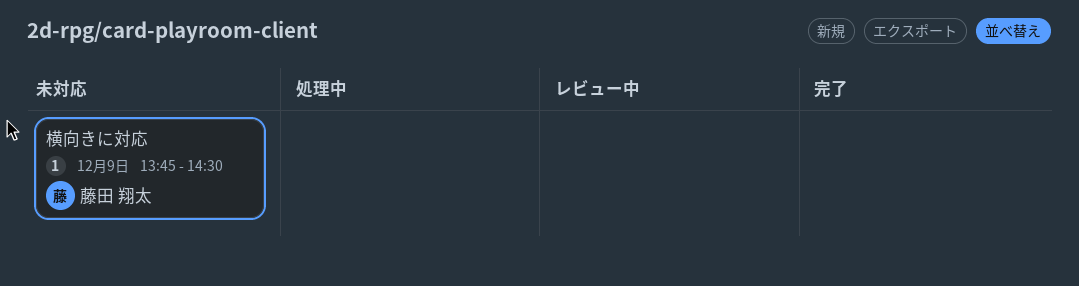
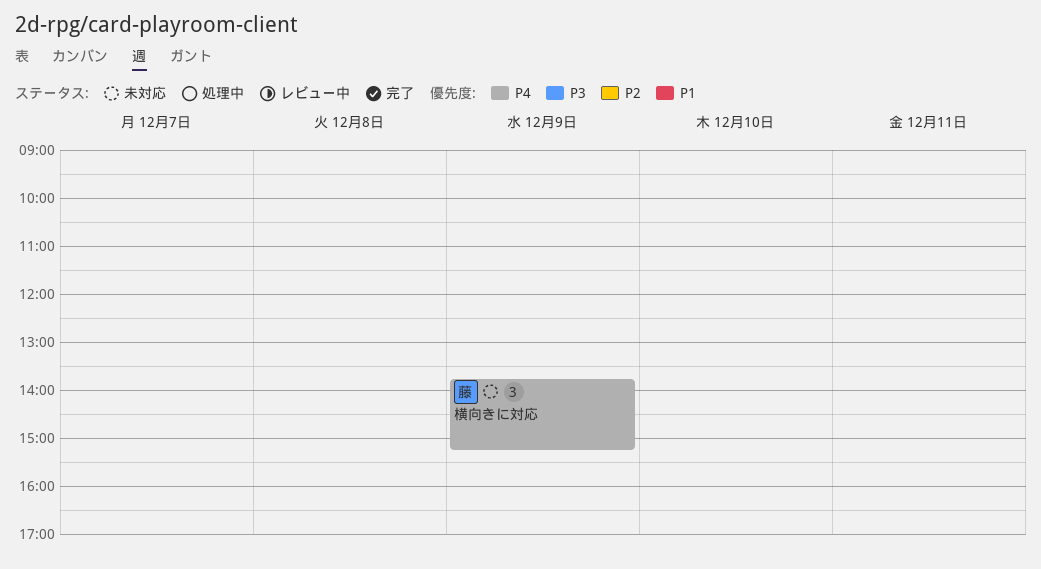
横向きに対応, estimate: 1 -> 3
横向きに対応, ends: 14:30 -> 15:15

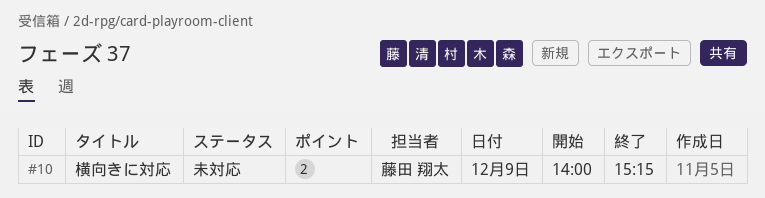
横向きに対応, estimate: 3 -> 2
横向きに対応, begins: 13:45 -> 14:00

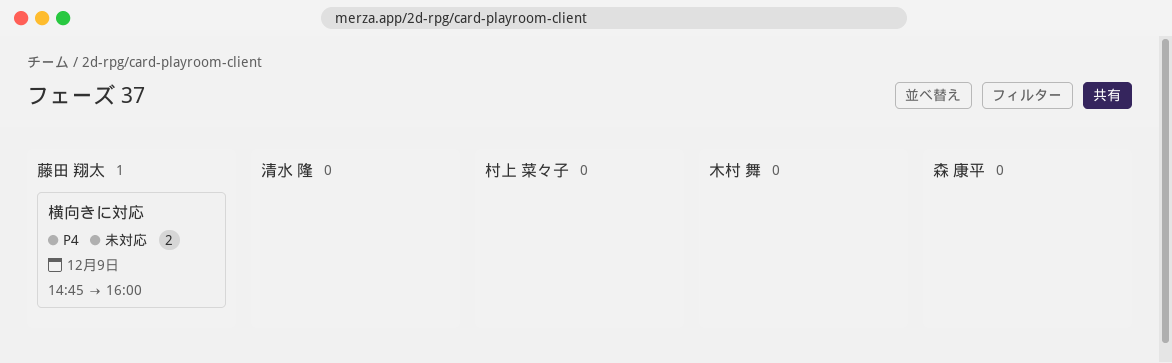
横向きに対応, begins: 14:00 -> 14:45
横向きに対応, ends: 15:15 -> 16:00

